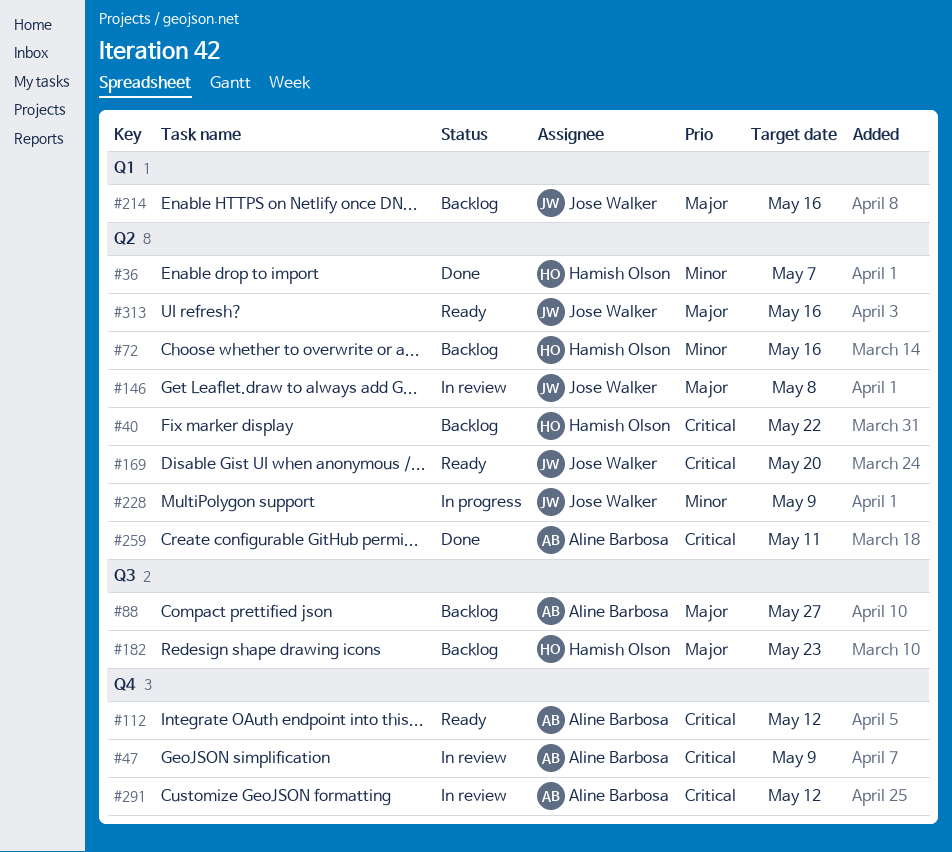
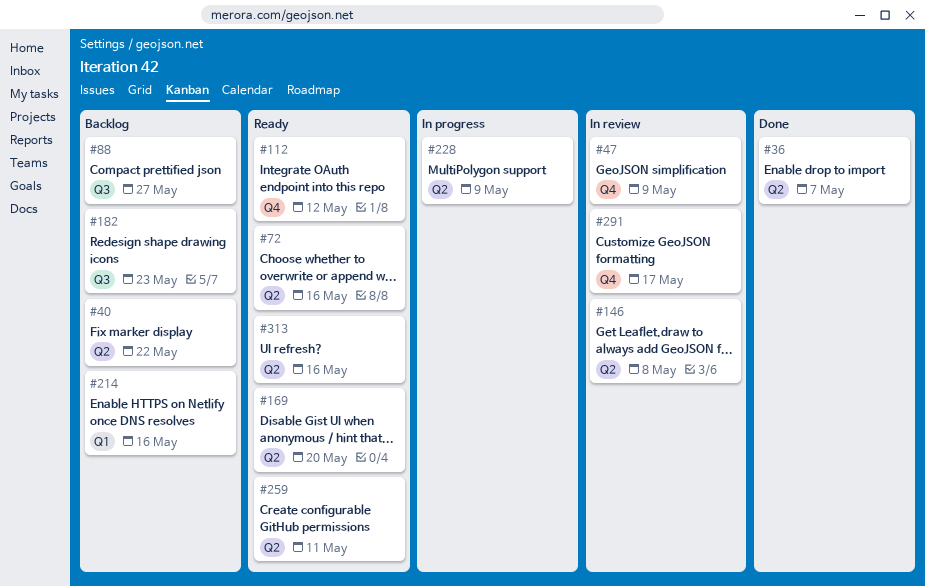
#72, status: Backlog -> Ready
#259, status: Done -> Ready
#291, due: May 12 -> May 17

